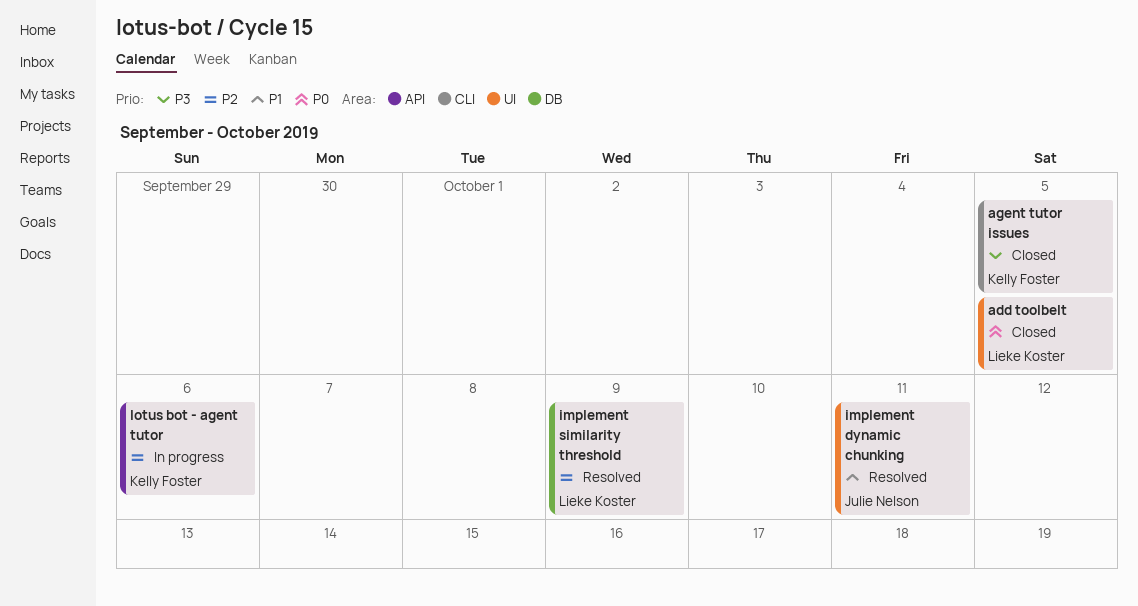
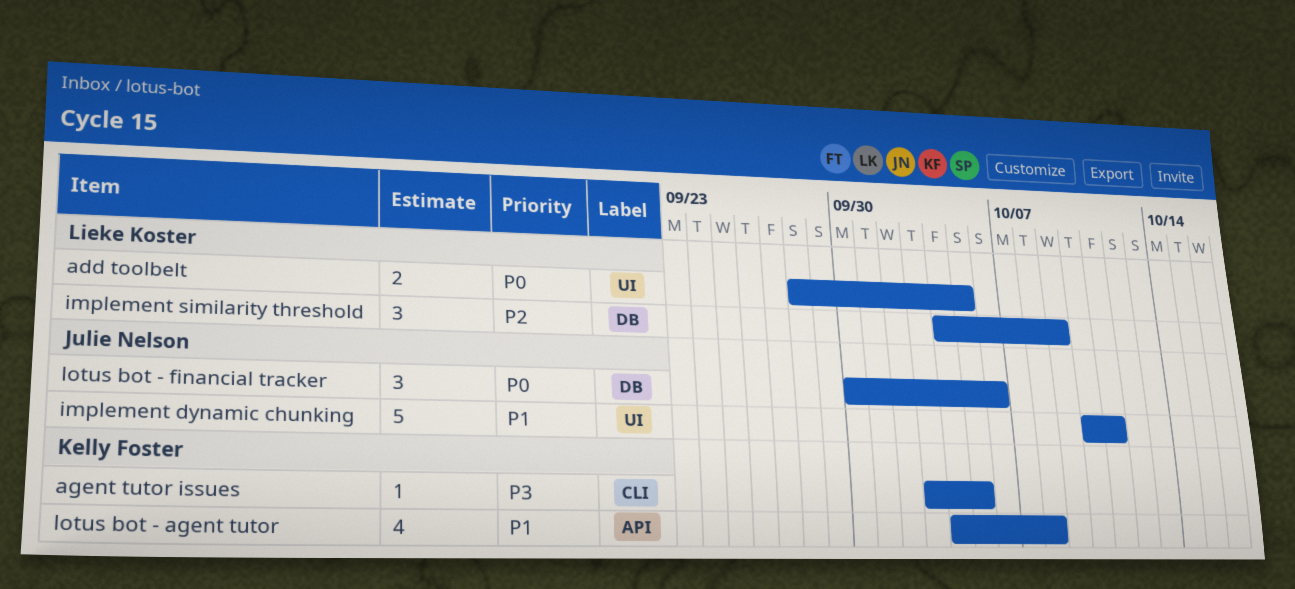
lotus bot - agent tutor, priority: P2 -> P1
lotus bot - agent tutor, due: Oct 6 -> Oct 8
lotus bot - financial tracker: none -> present

